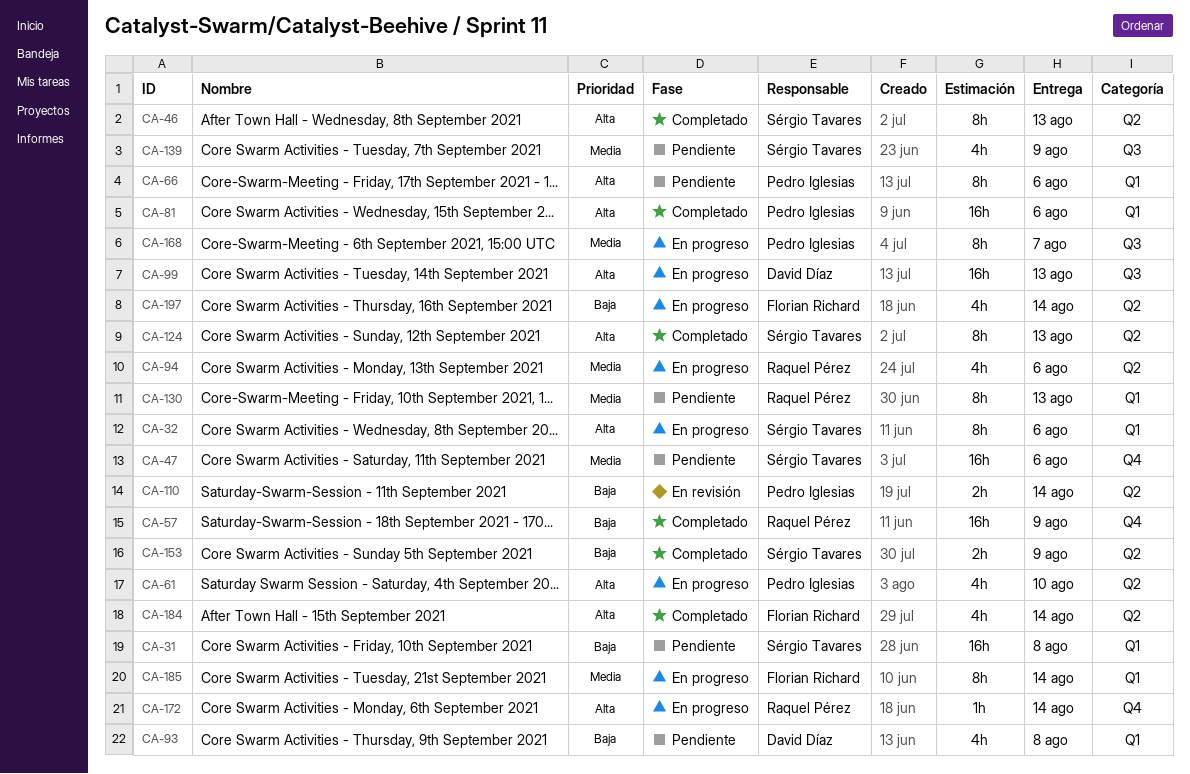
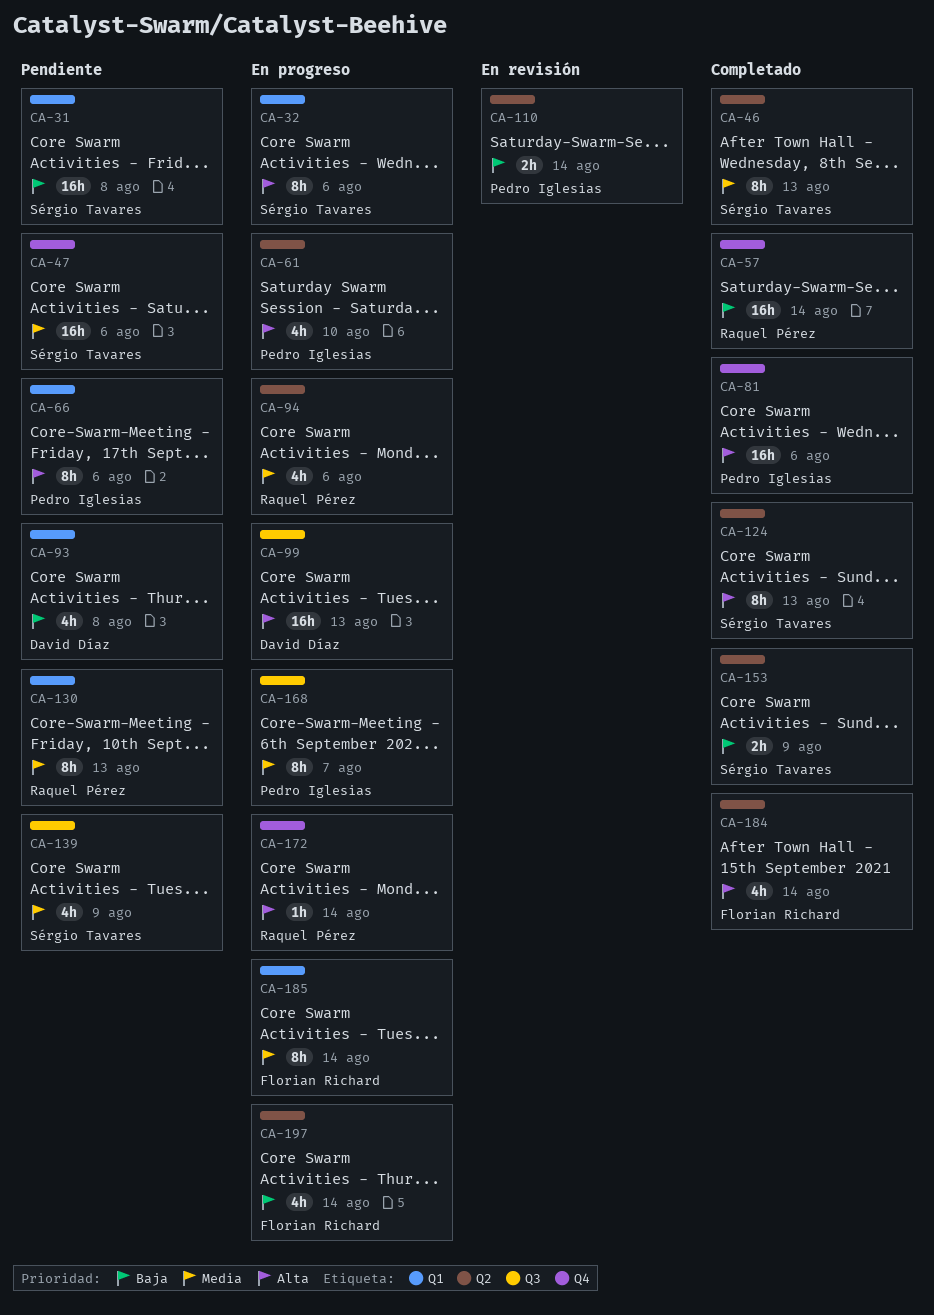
CA-46, priority: Alta -> Media
CA-57, due: Aug 9 -> Aug 14
CA-81, label: Q1 -> Q4

